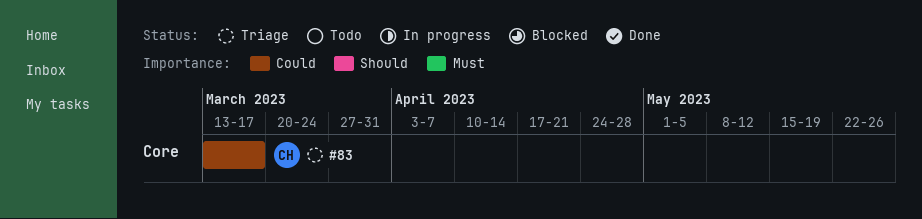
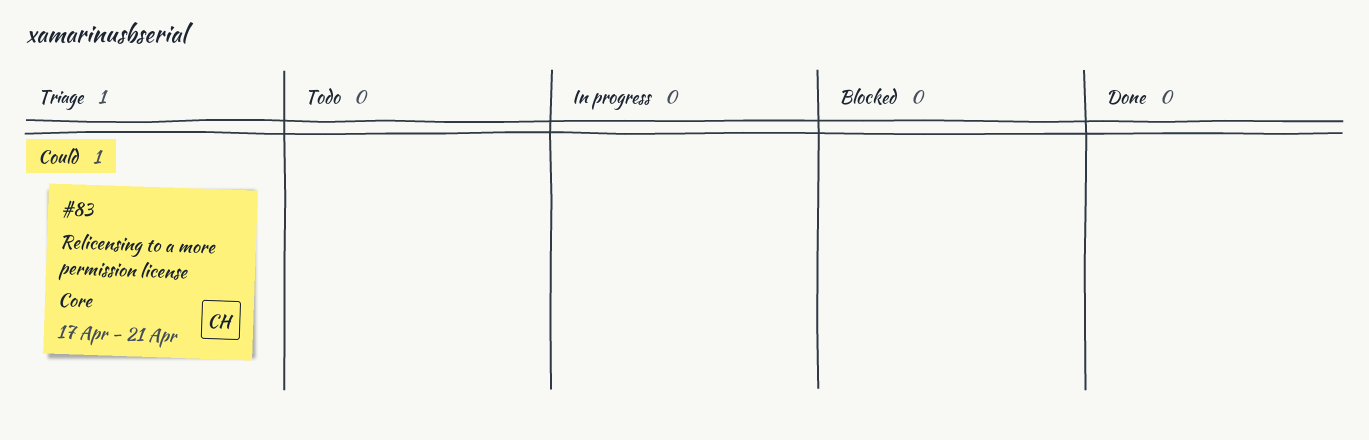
#83, start: Mar 13 -> Apr 17
#83, due: Mar 17 -> Apr 21

